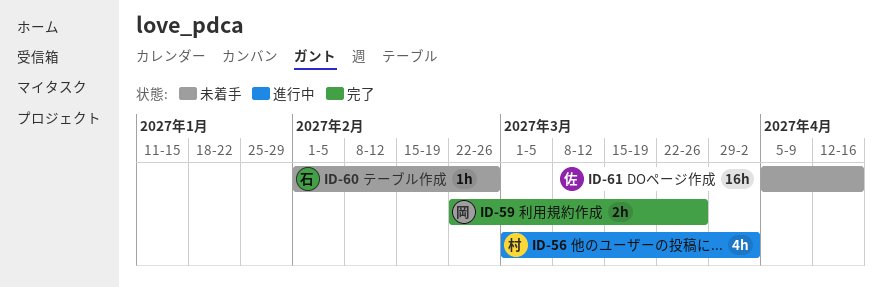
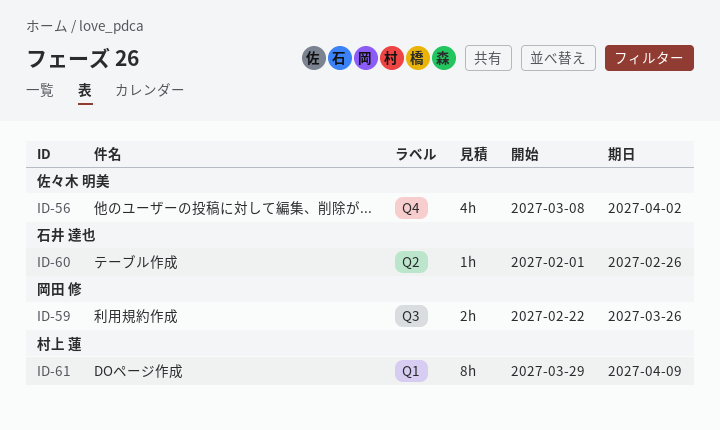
ID-56, owner: 村上 蓮 -> 佐々木 明美
ID-56, start: Mar 1 -> Mar 8
ID-61, owner: 佐々木 明美 -> 村上 蓮
ID-61, estimate: 16h -> 8h
ID-61, start: Apr 5 -> Mar 29
ID-61, due: Apr 16 -> Apr 9

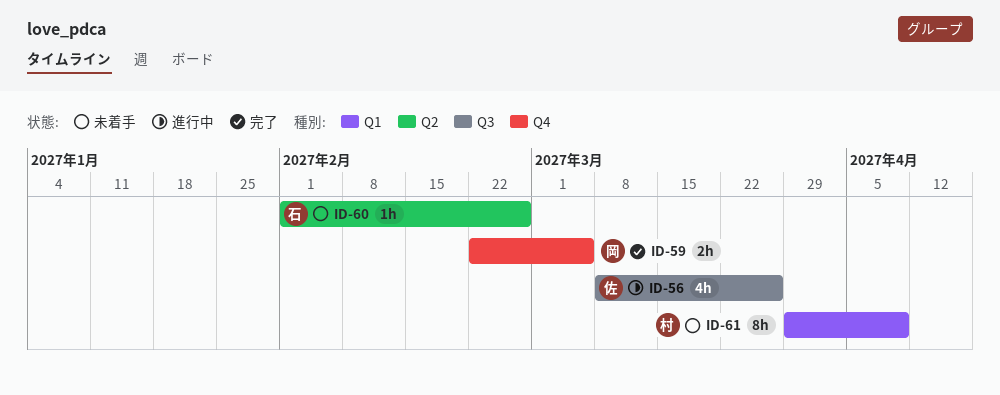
ID-56, label: Q4 -> Q3
ID-56, due: Apr 2 -> Mar 26
ID-59, label: Q3 -> Q4
ID-59, due: Mar 26 -> Mar 5

